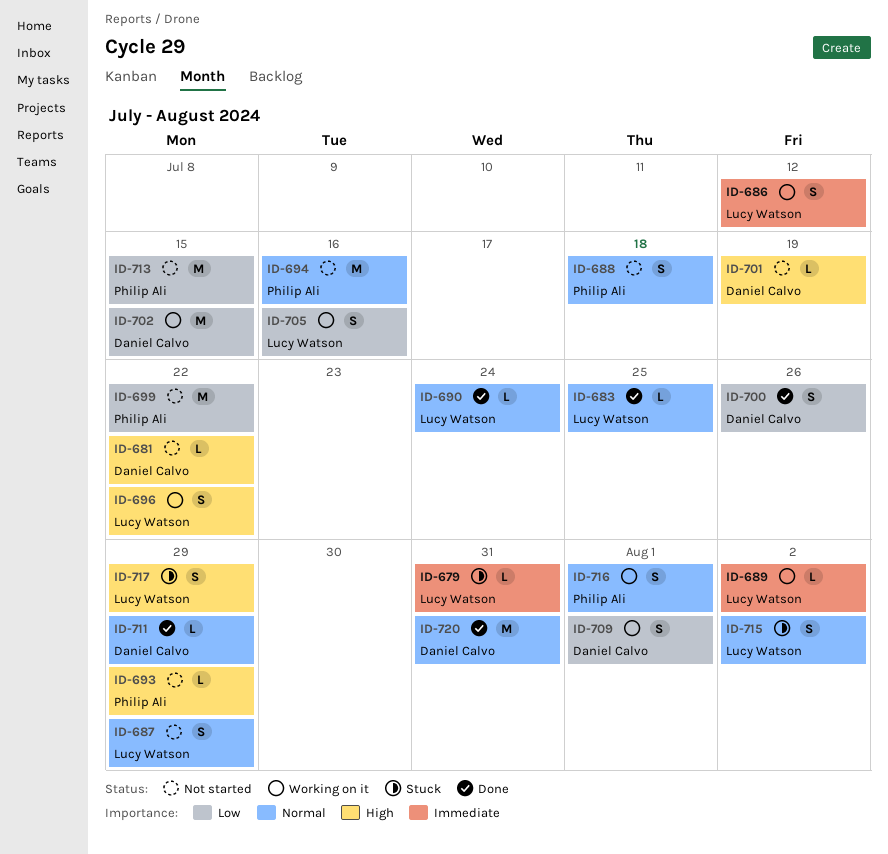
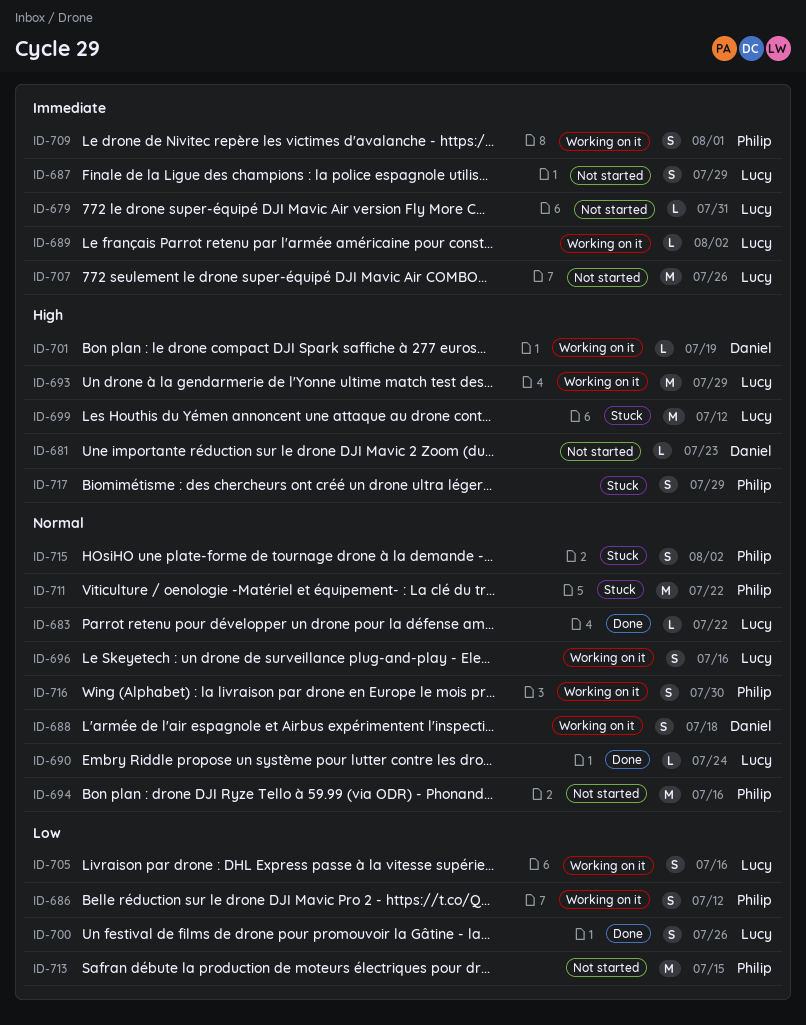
ID-679, status: Stuck -> Not started
ID-681, due: Jul 22 -> Jul 23
ID-683, due: Jul 25 -> Jul 22
ID-686, owner: Lucy Watson -> Philip Ali
ID-686, priority: Immediate -> Low
ID-687, priority: Normal -> Immediate
ID-688, status: Not started -> Working on it
ID-688, owner: Philip Ali -> Daniel Calvo
ID-693, status: Not started -> Working on it
ID-693, owner: Philip Ali -> Lucy Watson
ID-693, estimate: L -> M
ID-696, priority: High -> Normal
ID-696, due: Jul 22 -> Jul 16
ID-699, status: Not started -> Stuck
ID-699, owner: Philip Ali -> Lucy Watson
ID-699, priority: Low -> High
ID-699, due: Jul 22 -> Jul 12
ID-700, owner: Daniel Calvo -> Lucy Watson
ID-701, status: Not started -> Working on it
ID-702: present -> none
ID-707: none -> present
ID-709, owner: Daniel Calvo -> Philip Ali
ID-709, priority: Low -> Immediate
ID-711, status: Done -> Stuck
ID-711, owner: Daniel Calvo -> Philip Ali
ID-711, estimate: L -> M
ID-711, due: Jul 29 -> Jul 22
ID-715, owner: Lucy Watson -> Philip Ali
ID-716, due: Aug 1 -> Jul 30
ID-717, owner: Lucy Watson -> Philip Ali
ID-720: present -> none

